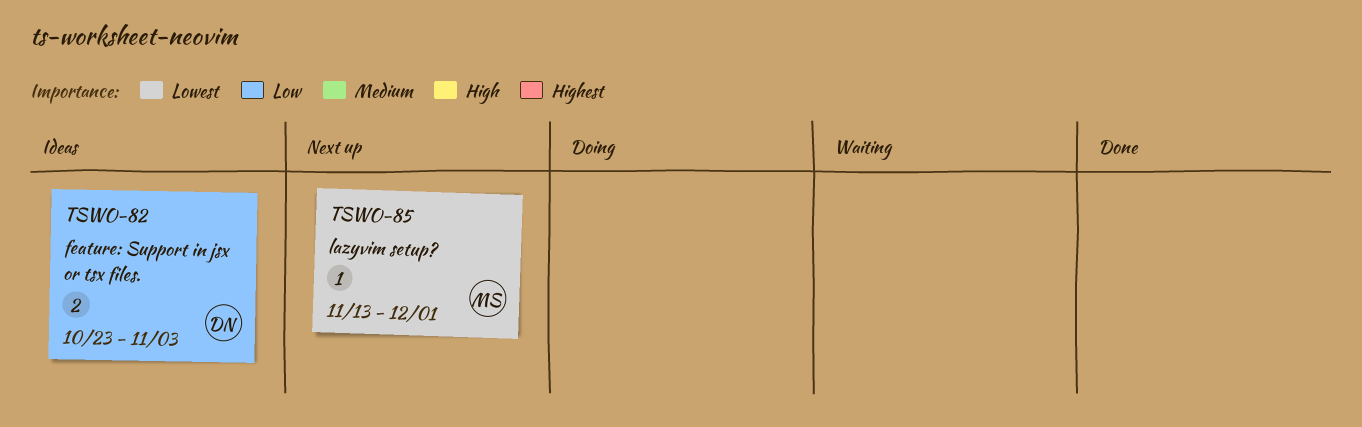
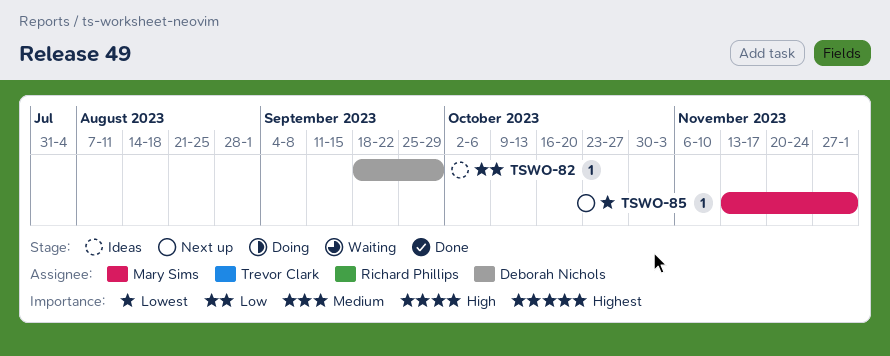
TSWO-82, estimate: 2 -> 1
TSWO-82, start: Oct 23 -> Sep 18
TSWO-82, due: Nov 3 -> Sep 29

